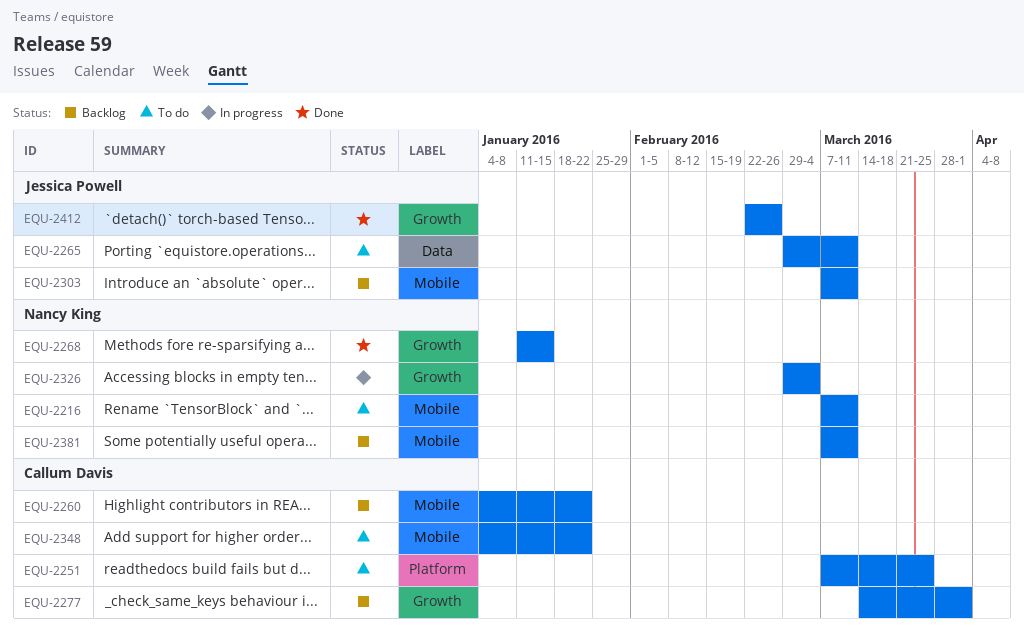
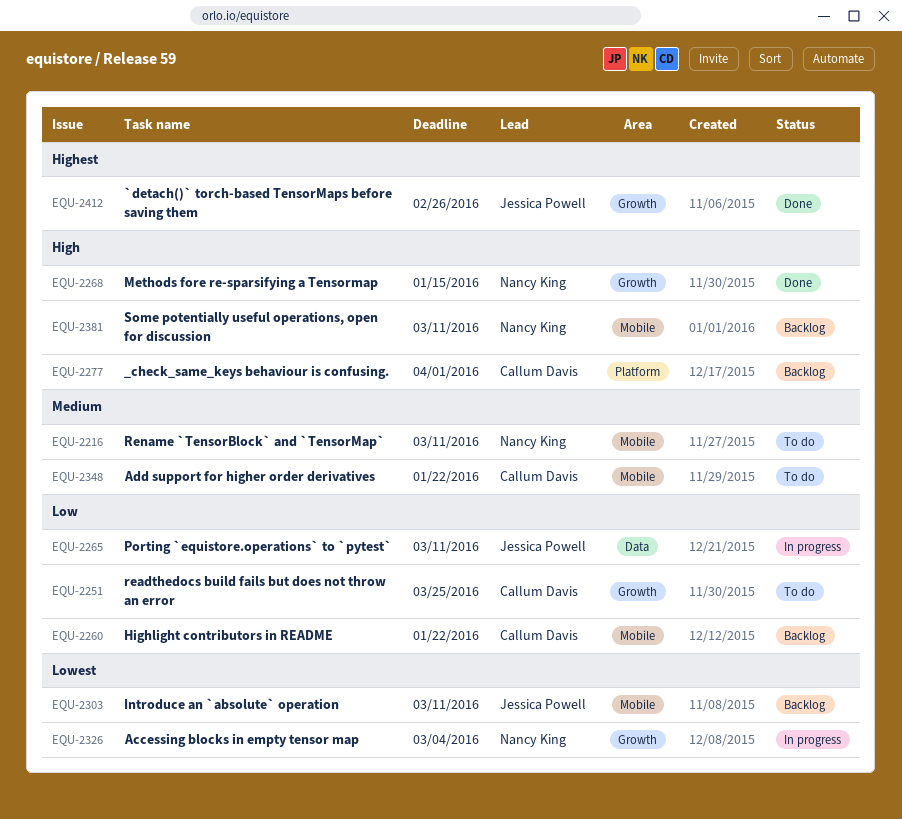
EQU-2251, label: Platform -> Growth
EQU-2265, status: To do -> In progress
EQU-2277, label: Growth -> Platform

